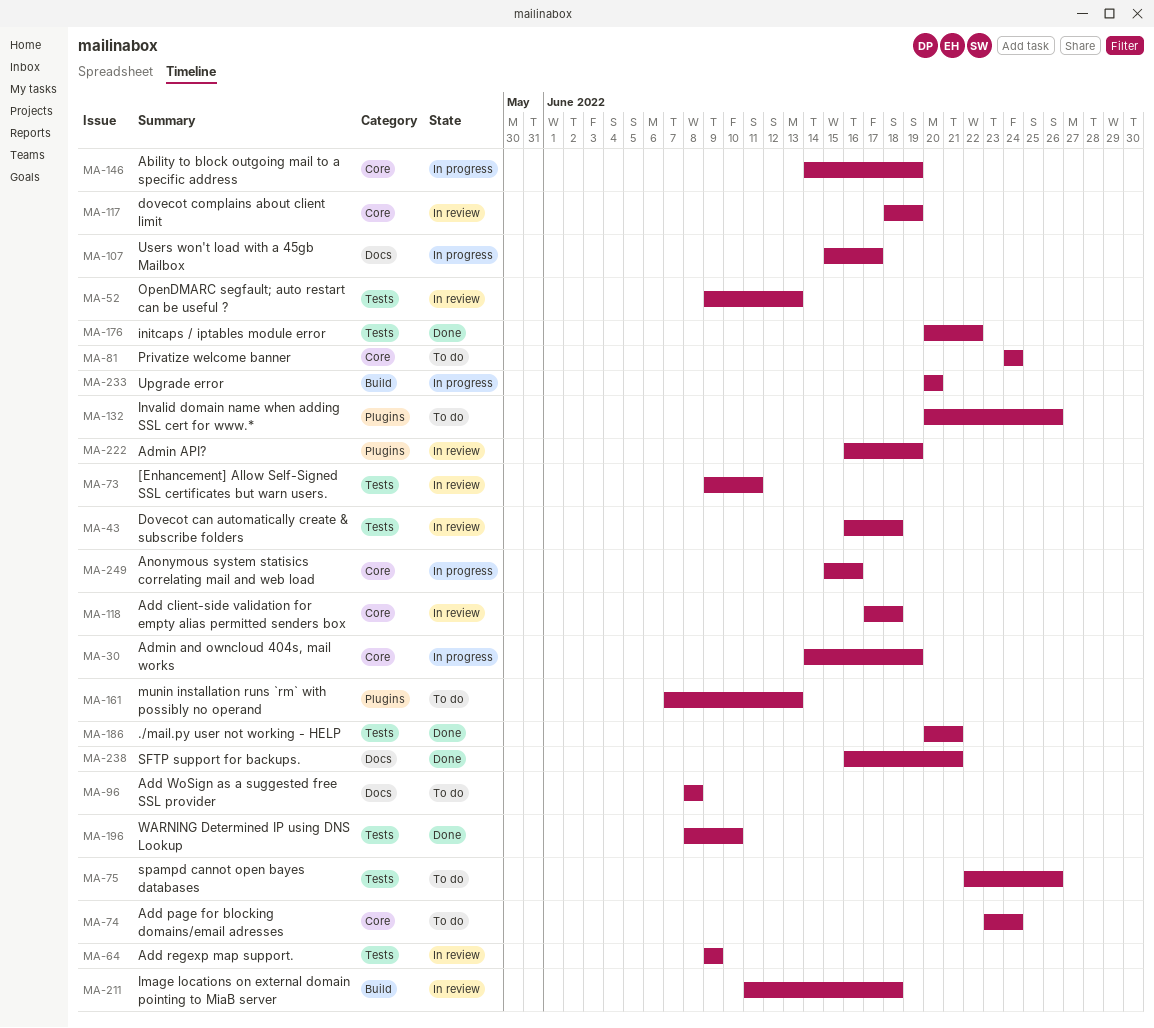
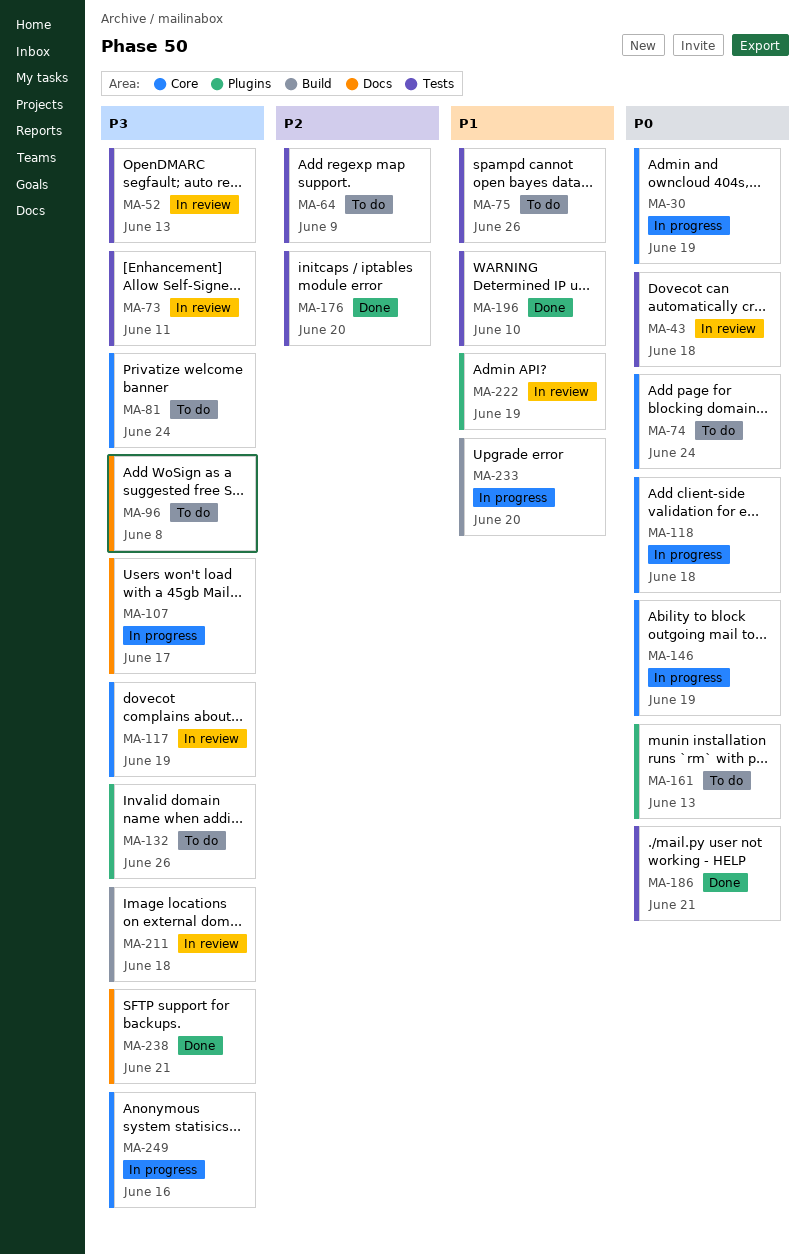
MA-64, status: In review -> To do
MA-118, status: In review -> In progress
MA-176, due: Jun 22 -> Jun 20

